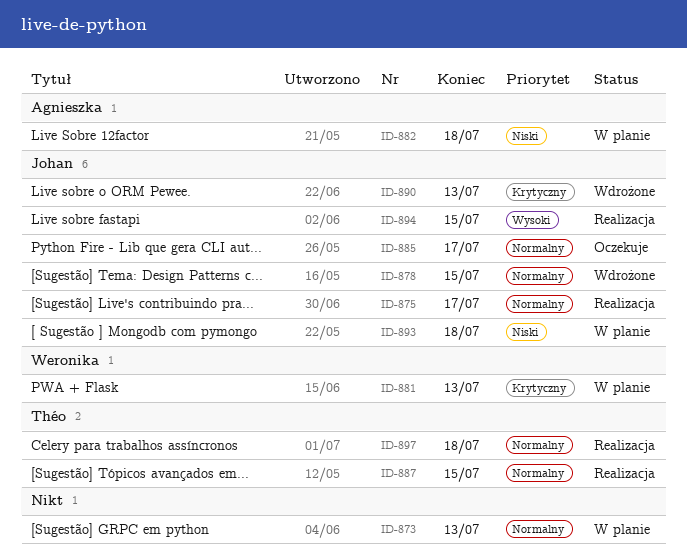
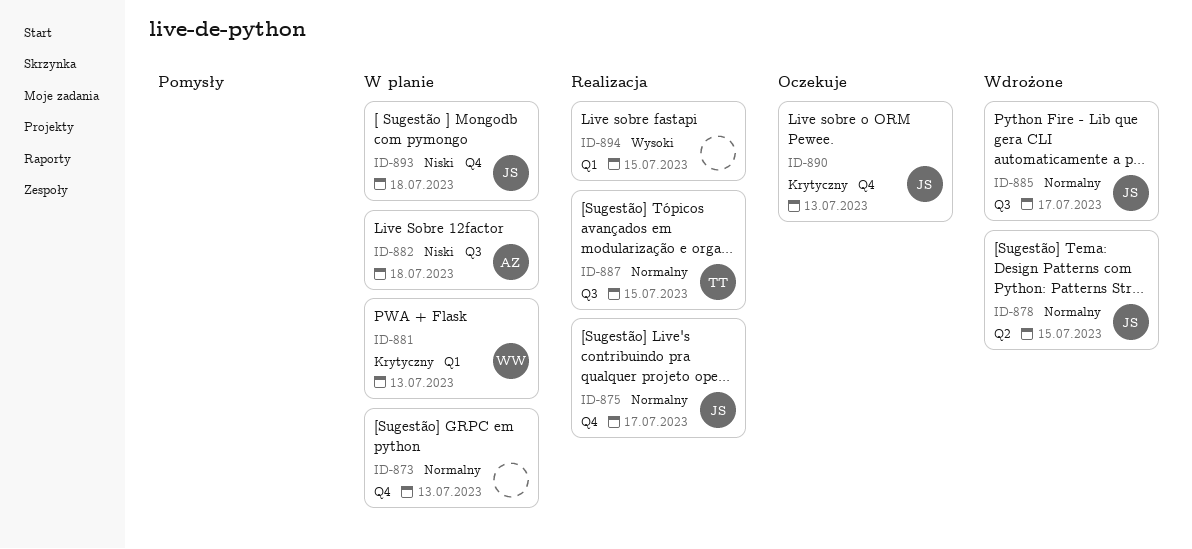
ID-885, status: Oczekuje -> Wdrożone
ID-890, status: Wdrożone -> Oczekuje
ID-894, owner: Johan -> none
ID-897: present -> none

